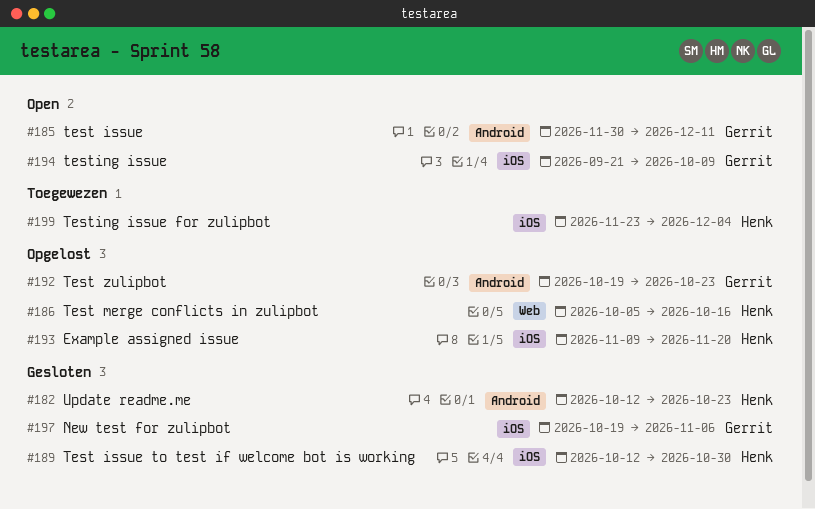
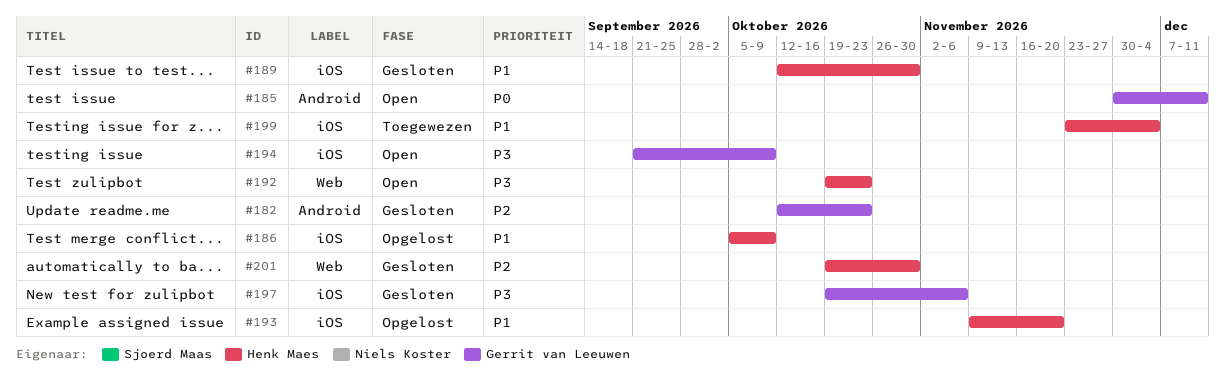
#182, owner: Henk Maes -> Gerrit van Leeuwen
#186, label: Web -> iOS
#186, due: Oct 16 -> Oct 9
#192, status: Opgelost -> Open
#192, owner: Gerrit van Leeuwen -> Henk Maes
#192, label: Android -> Web
#201: none -> present

